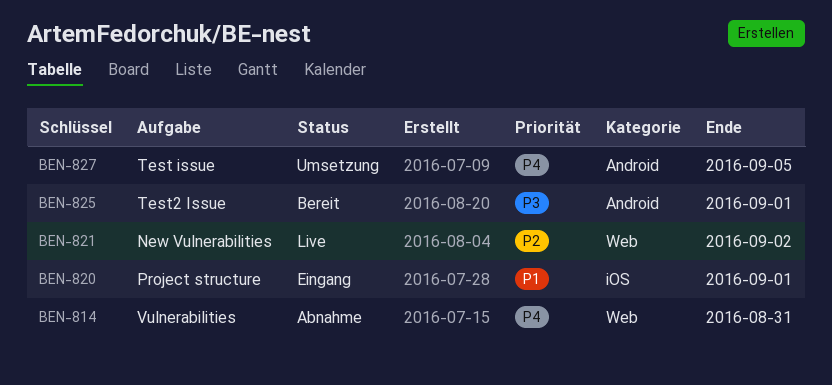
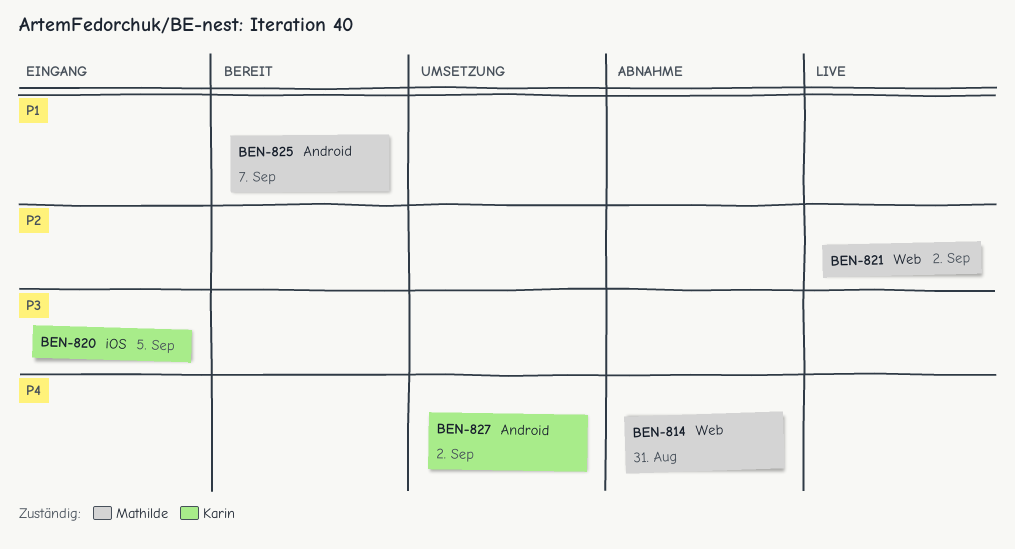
BEN-820, priority: P1 -> P3
BEN-820, due: Sep 1 -> Sep 5
BEN-825, priority: P3 -> P1
BEN-825, due: Sep 1 -> Sep 7
BEN-827, due: Sep 5 -> Sep 2

